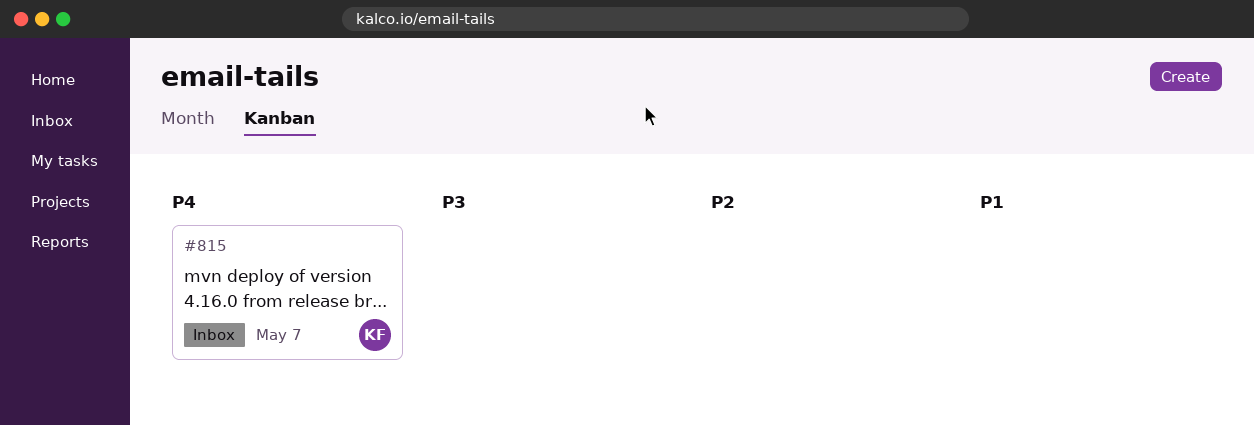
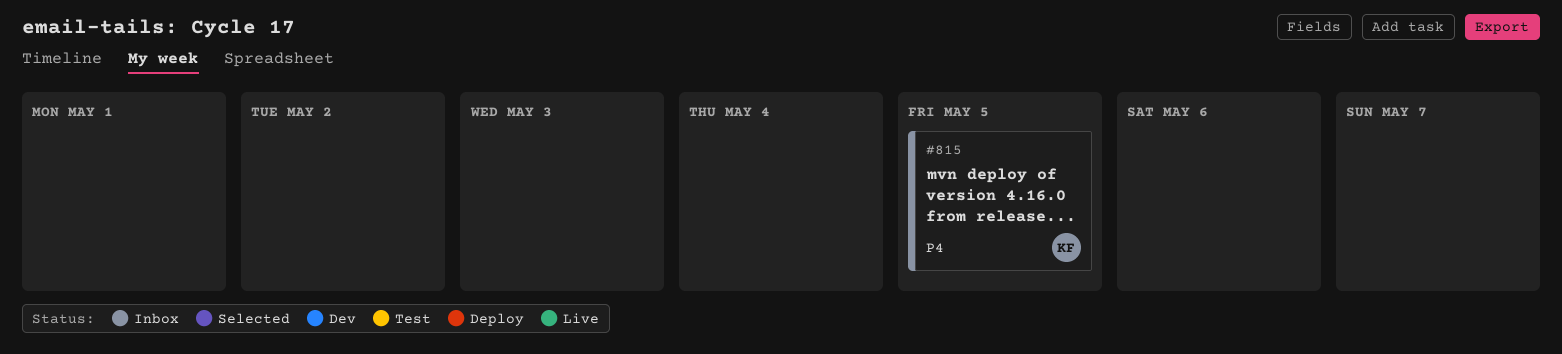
#815, due: May 7 -> May 5

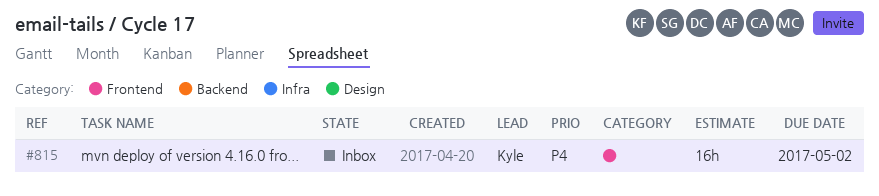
#815, due: May 5 -> May 2

